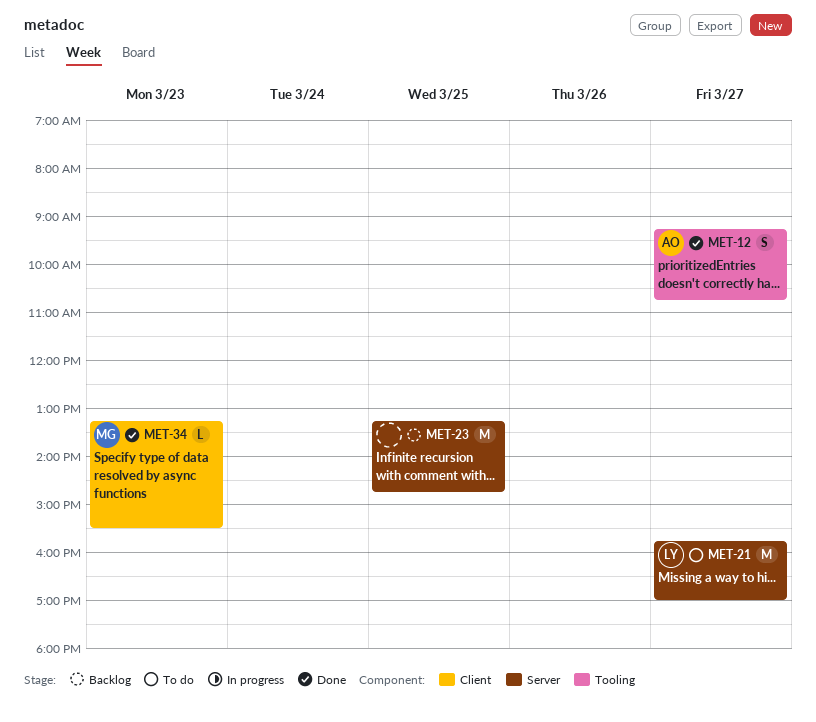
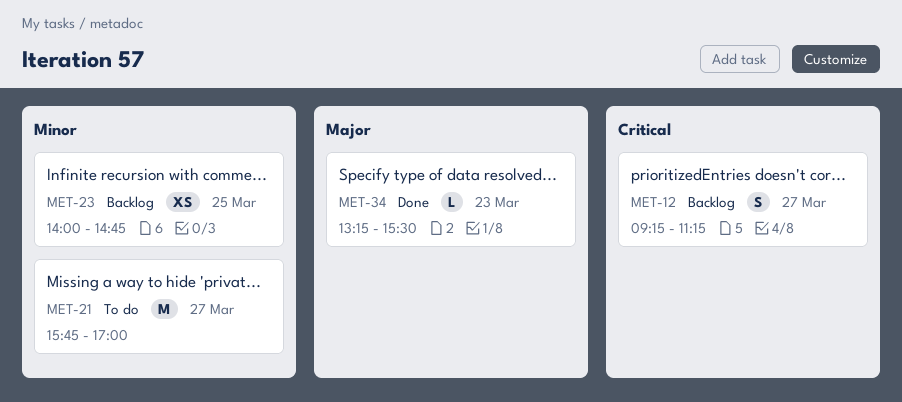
MET-12, status: Done -> Backlog
MET-12, ends: 10:45 -> 11:15
MET-23, estimate: M -> XS
MET-23, begins: 13:15 -> 14:00

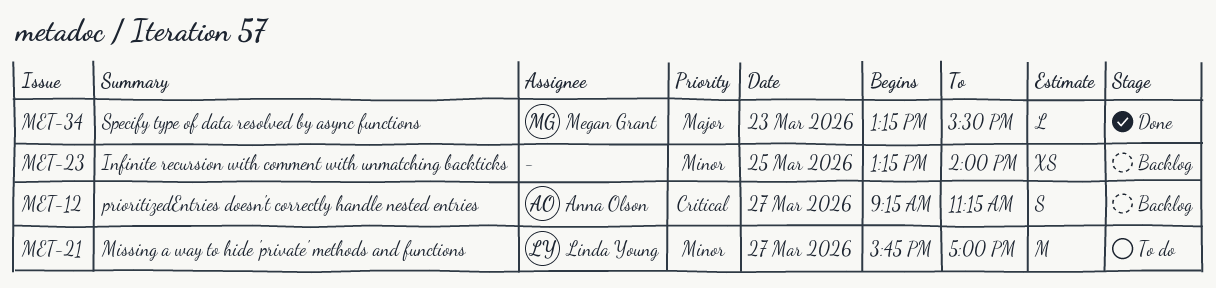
MET-23, begins: 14:00 -> 13:15
MET-23, ends: 14:45 -> 14:00

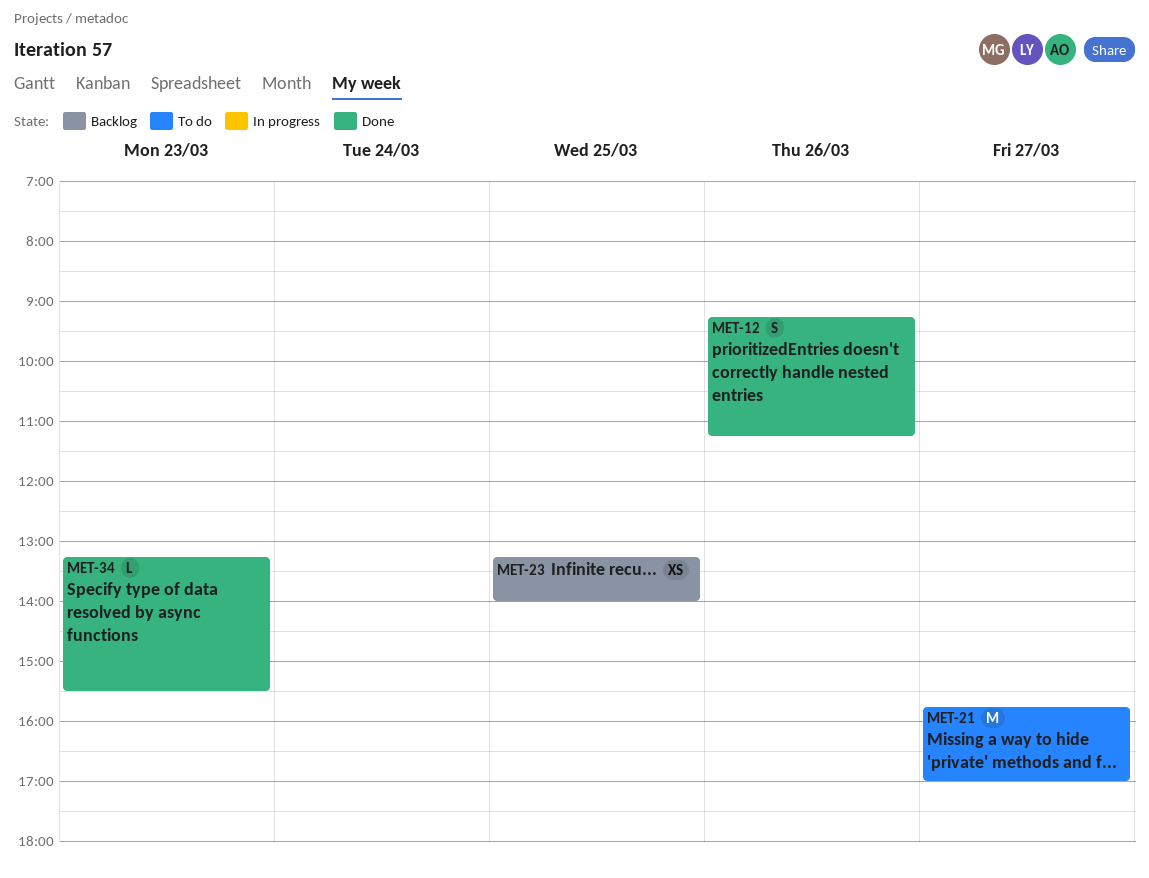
MET-12, status: Backlog -> Done
MET-12, day: Mar 27 -> Mar 26

